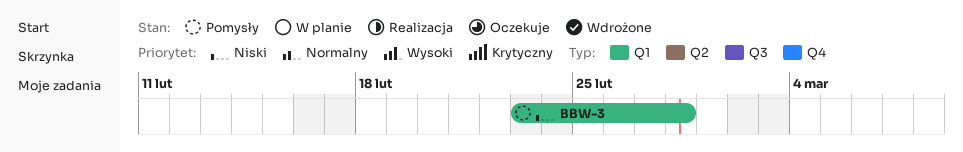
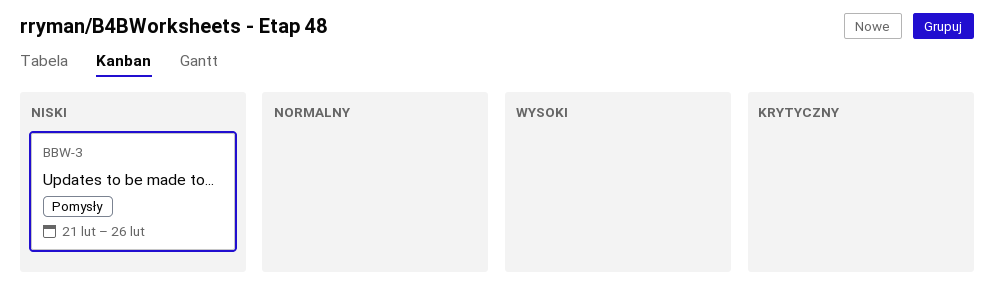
BBW-3, start: Feb 23 -> Feb 21
BBW-3, due: Feb 28 -> Feb 26

